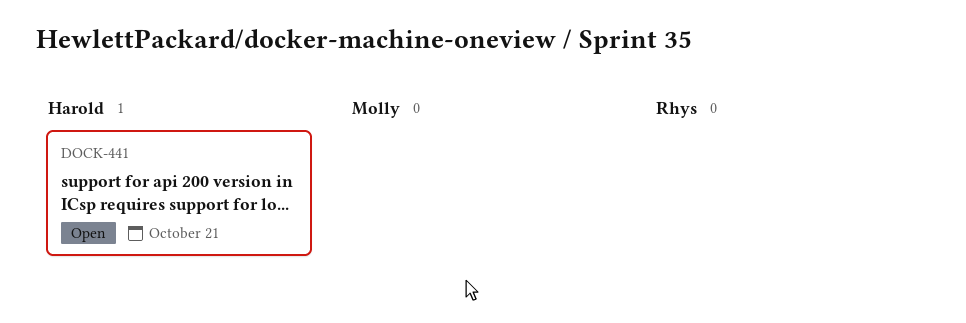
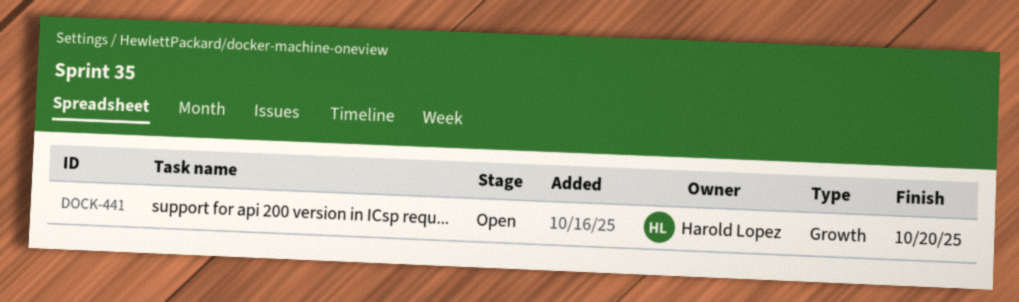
DOCK-441, due: Oct 21 -> Oct 20

